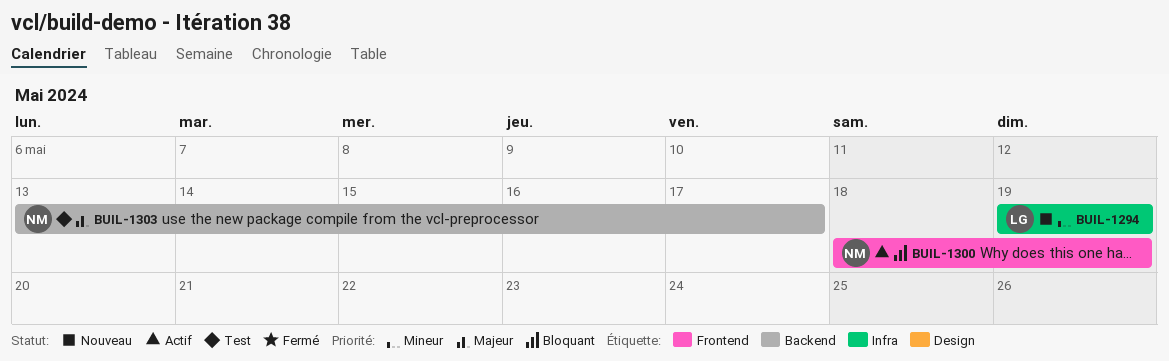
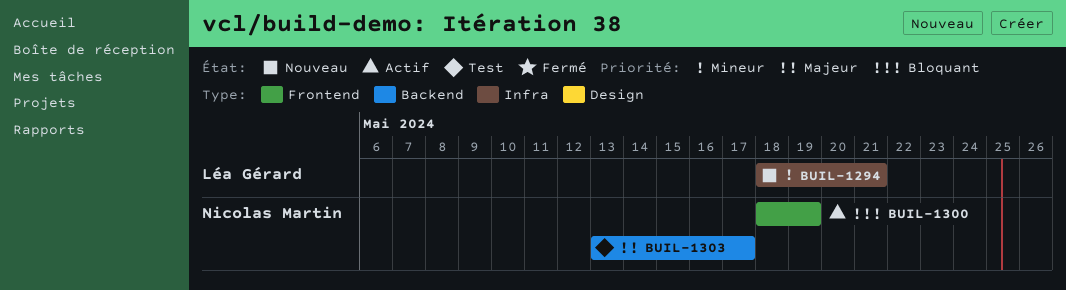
BUIL-1294, start: May 19 -> May 18
BUIL-1294, due: May 19 -> May 21

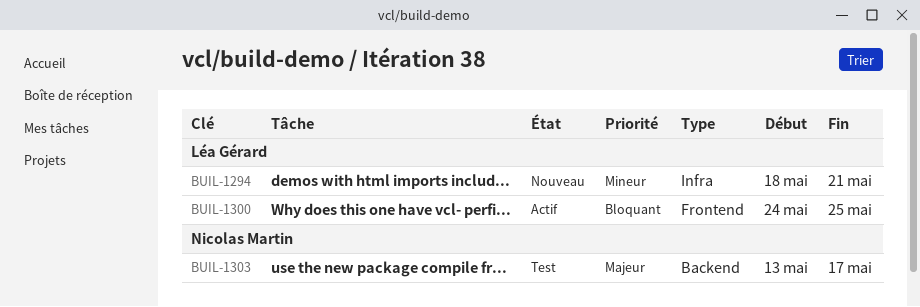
BUIL-1300, owner: Nicolas Martin -> Léa Gérard
BUIL-1300, start: May 18 -> May 24
BUIL-1300, due: May 19 -> May 25

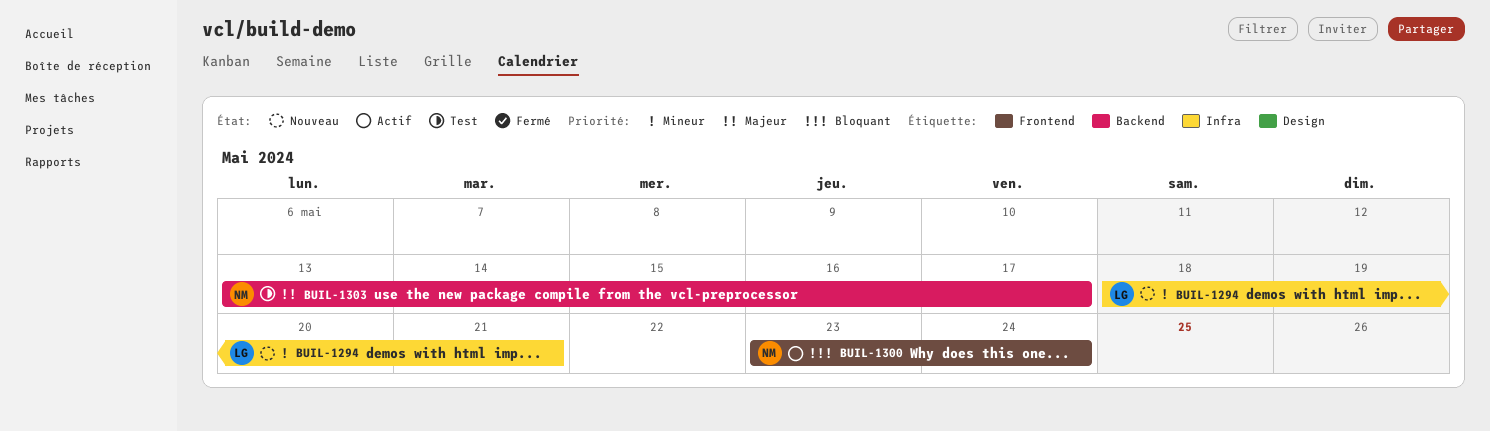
BUIL-1300, owner: Léa Gérard -> Nicolas Martin
BUIL-1300, start: May 24 -> May 23
BUIL-1300, due: May 25 -> May 24

